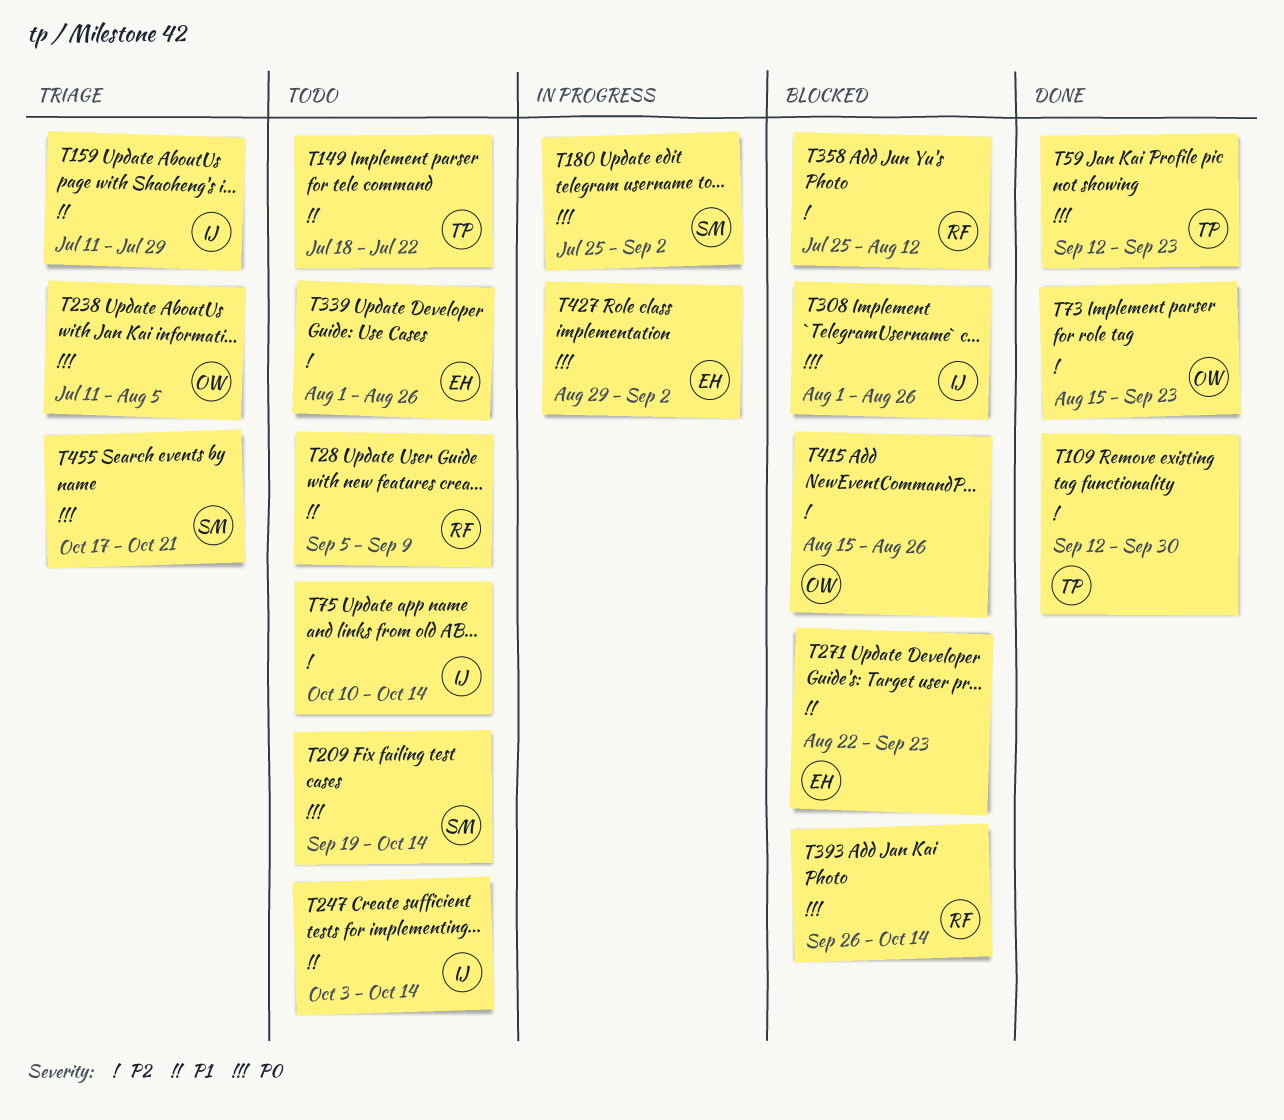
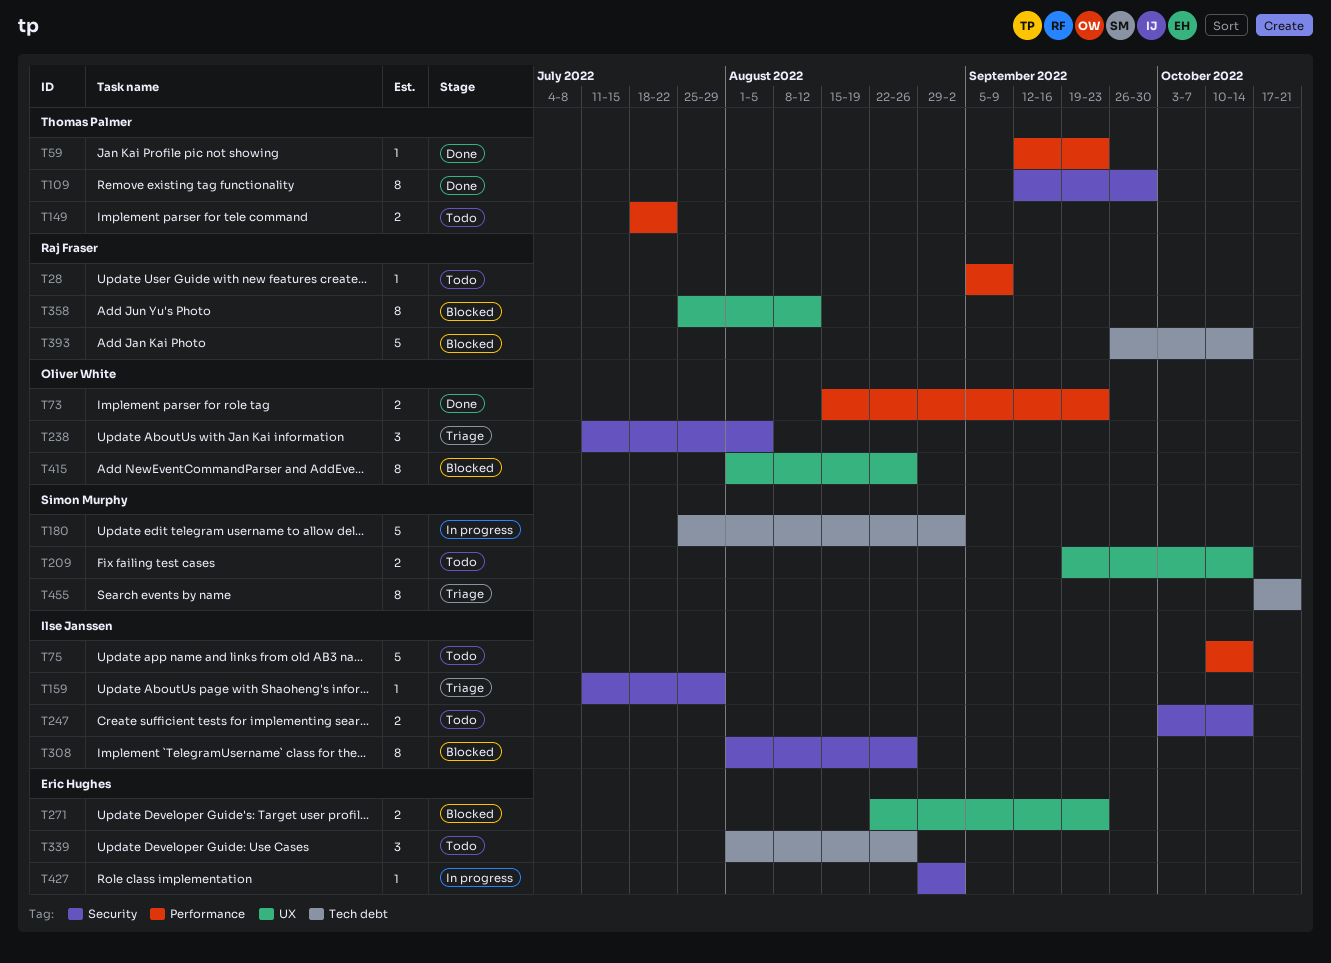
T415, start: Aug 15 -> Aug 1

